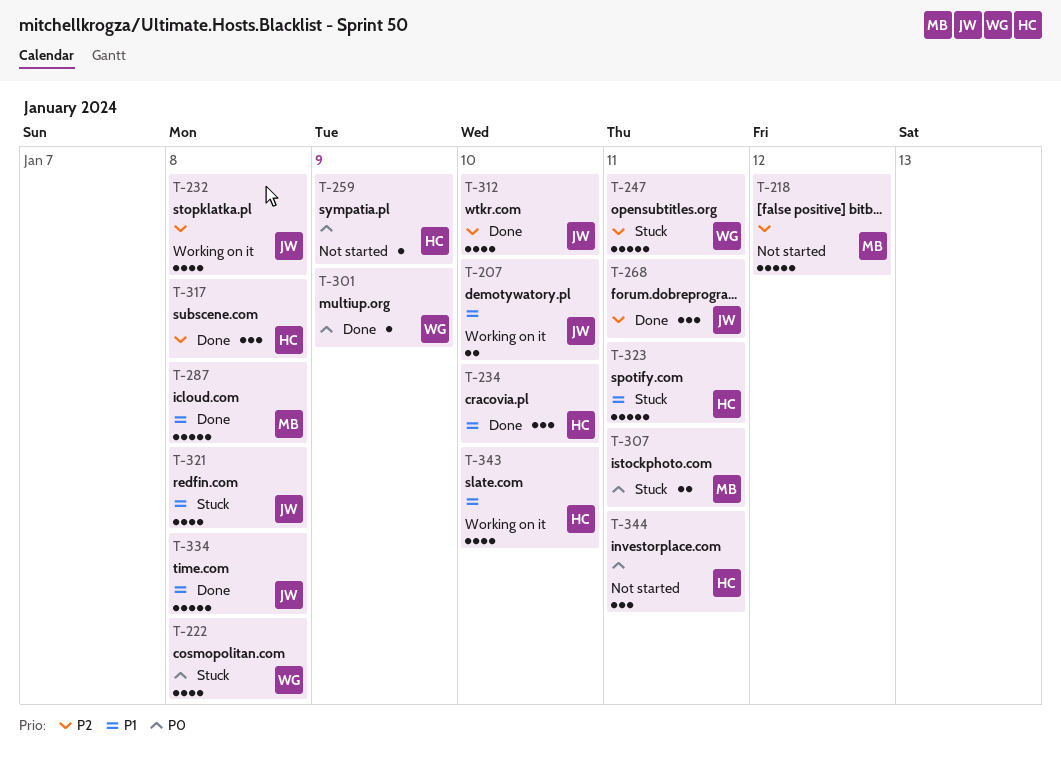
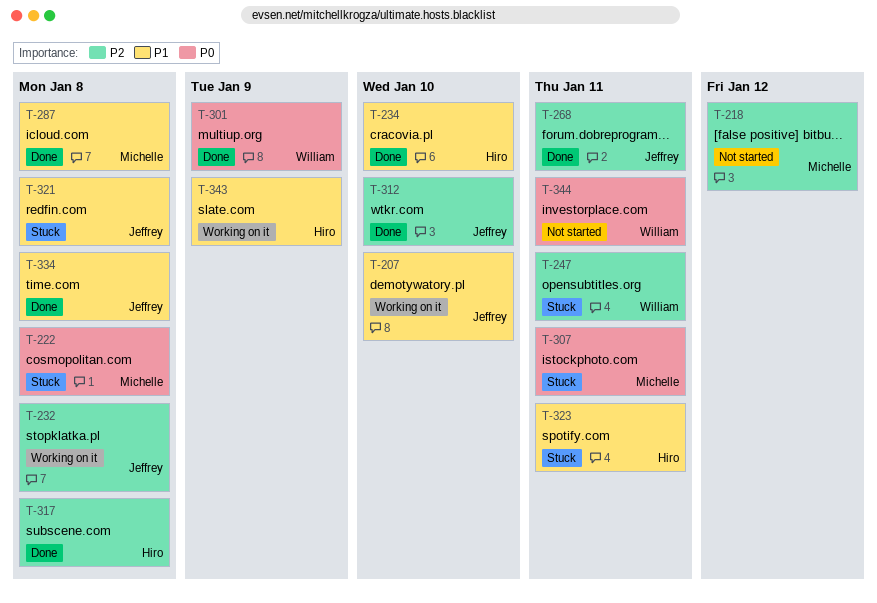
T-222, owner: William -> Michelle
T-259: present -> none
T-343, due: Jan 10 -> Jan 9
T-344, owner: Hiro -> William

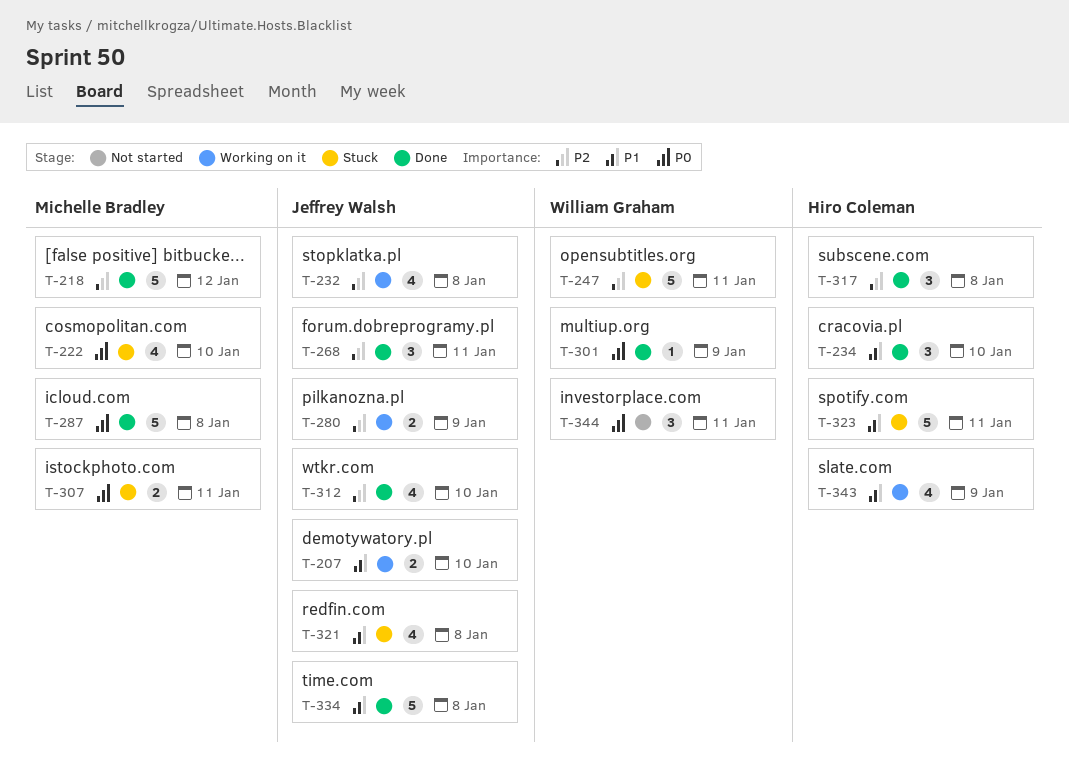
T-218, status: Not started -> Done
T-222, due: Jan 8 -> Jan 10
T-280: none -> present
T-287, priority: P1 -> P0

